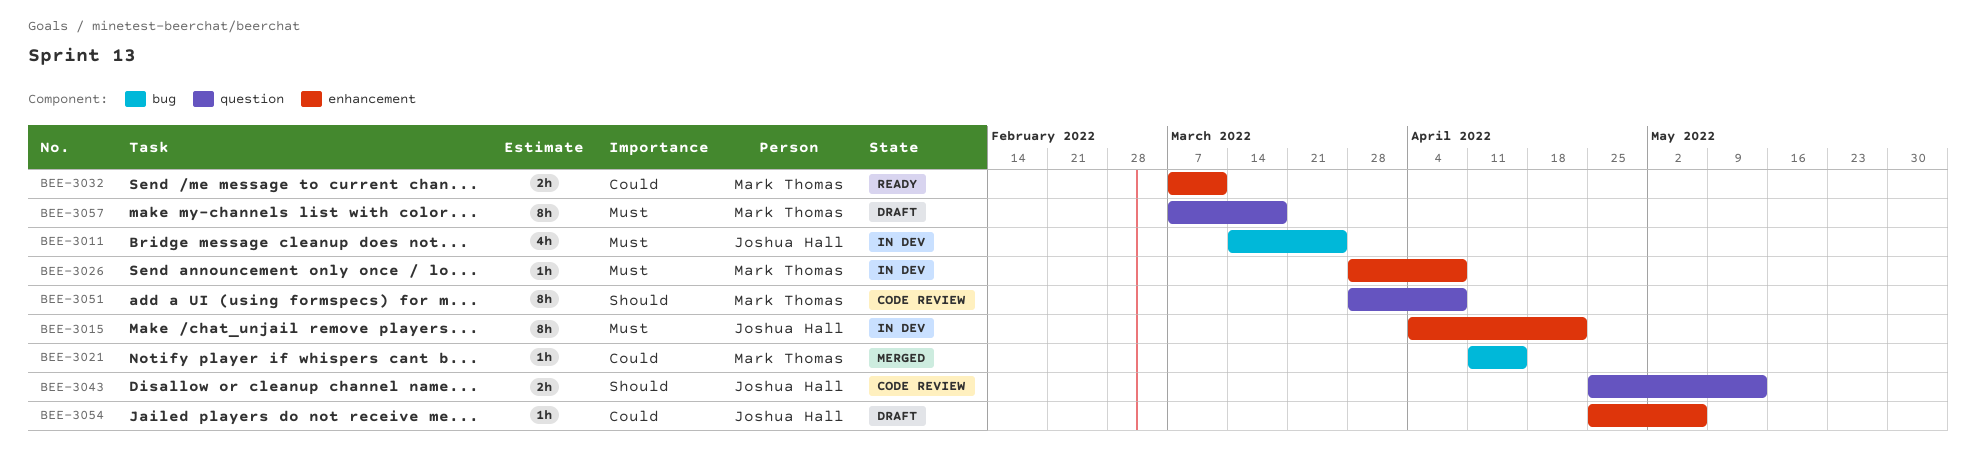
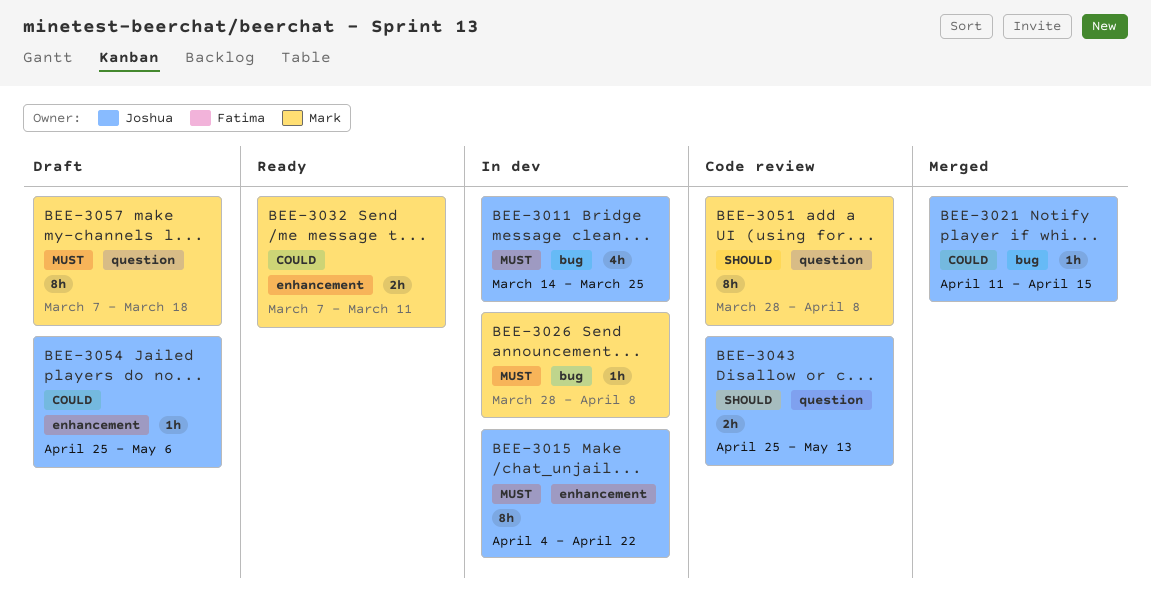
BEE-3021, owner: Mark Thomas -> Joshua Hall
BEE-3026, label: enhancement -> bug

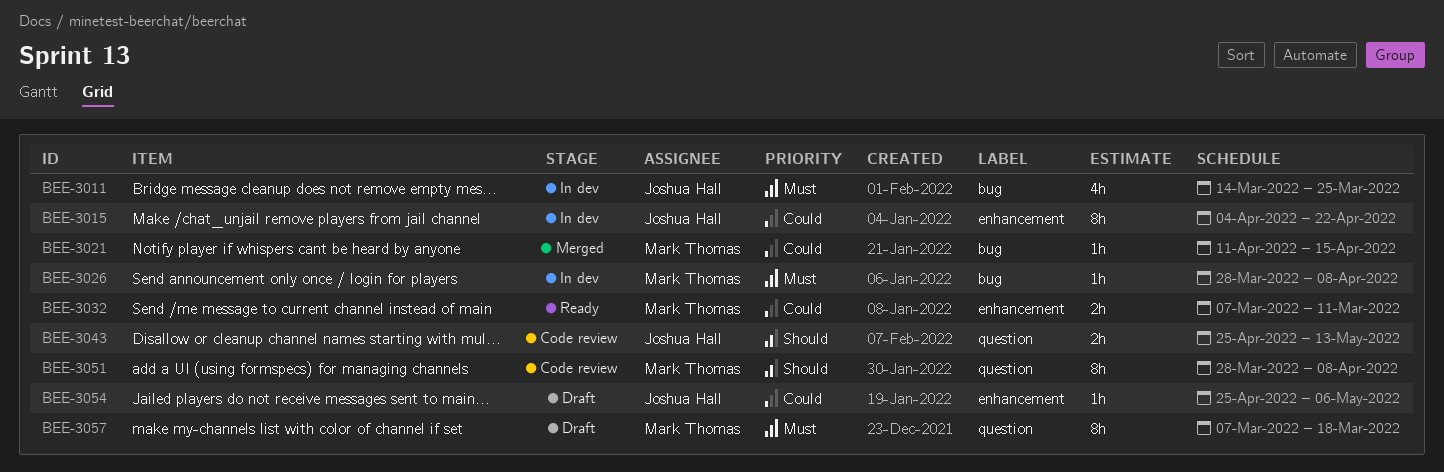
BEE-3015, priority: Must -> Could
BEE-3021, owner: Joshua Hall -> Mark Thomas

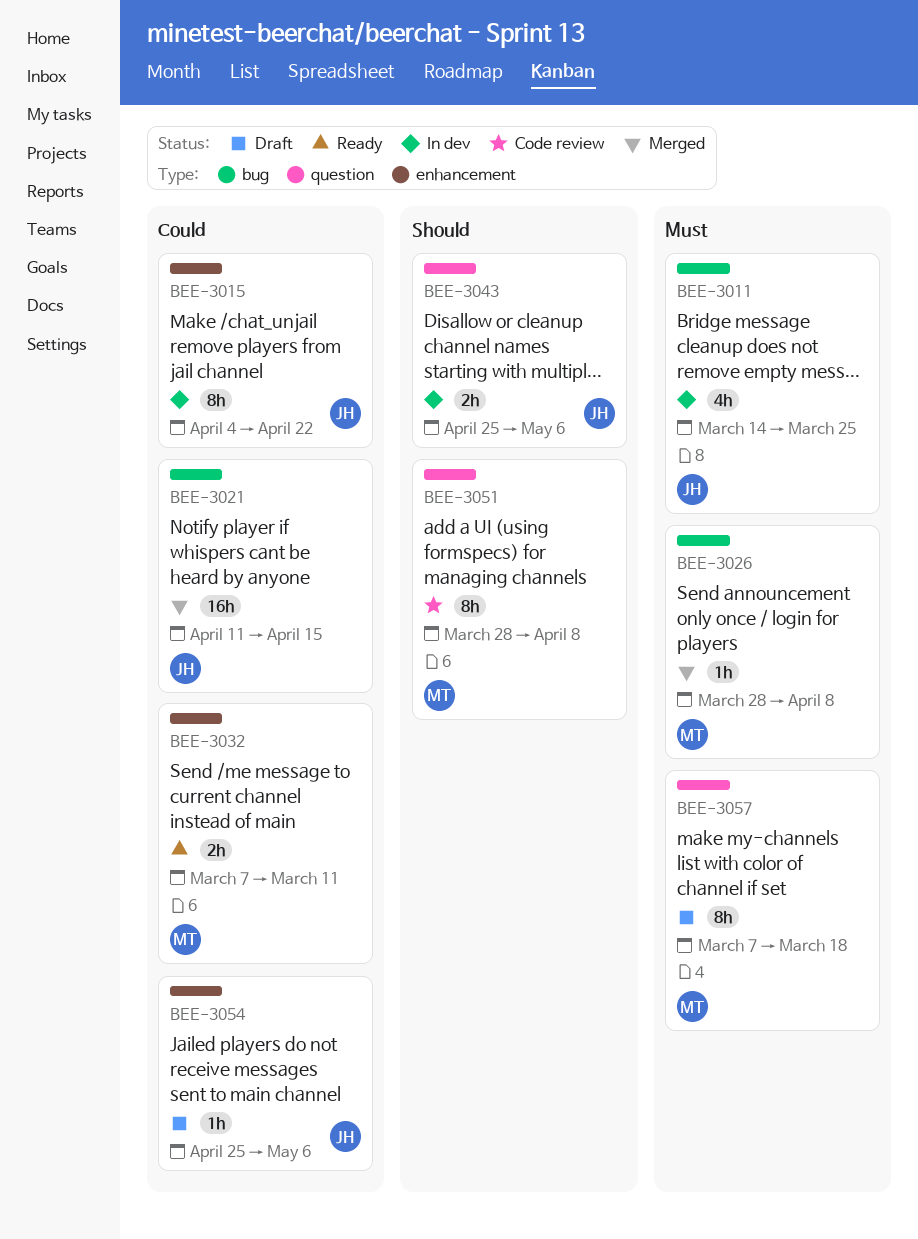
BEE-3021, owner: Mark Thomas -> Joshua Hall
BEE-3021, estimate: 1h -> 16h
BEE-3026, status: In dev -> Merged
BEE-3043, status: Code review -> In dev
BEE-3043, due: May 13 -> May 6

